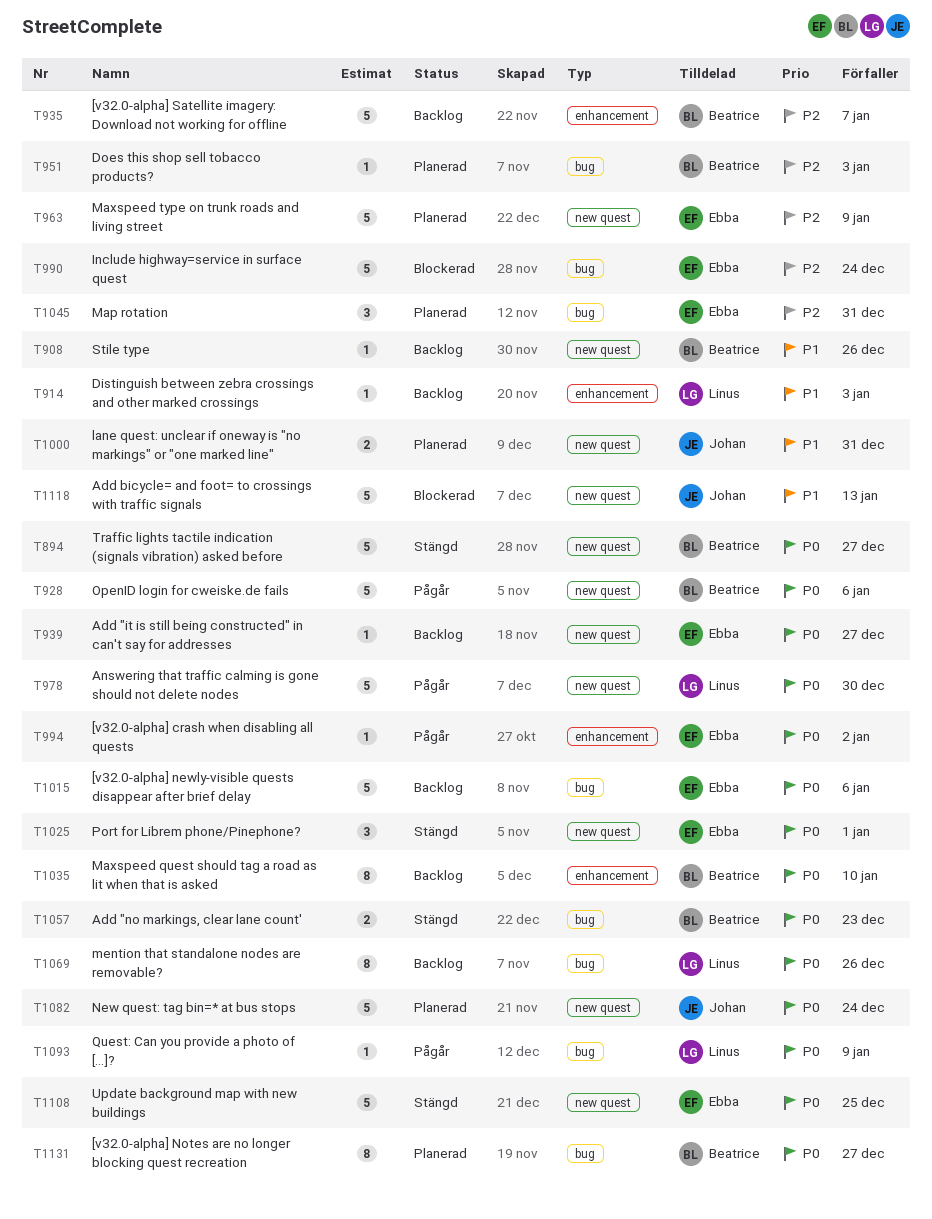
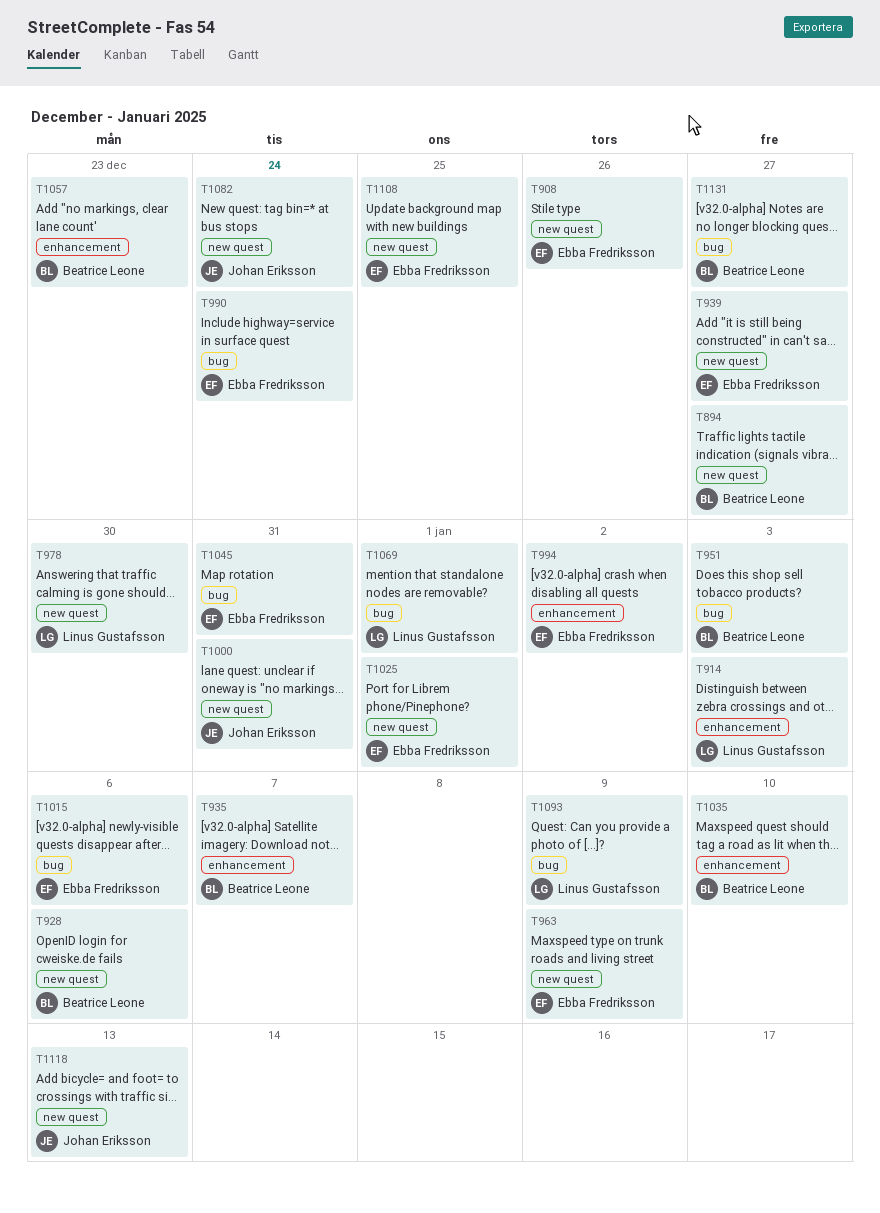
T908, owner: Beatrice Leone -> Ebba Fredriksson
T1057, label: bug -> enhancement
T1069, due: Dec 26 -> Jan 1

